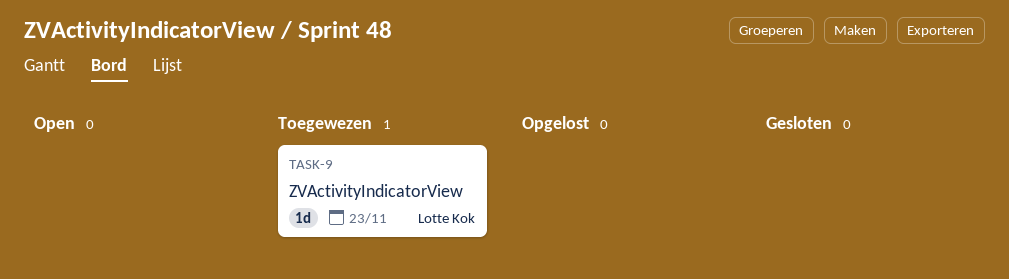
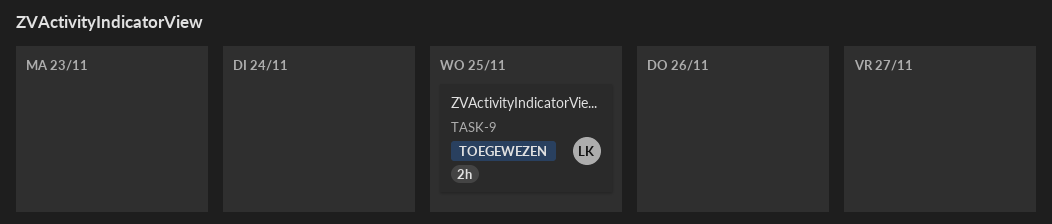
TASK-9, estimate: 1d -> 2h
TASK-9, due: Nov 23 -> Nov 25

